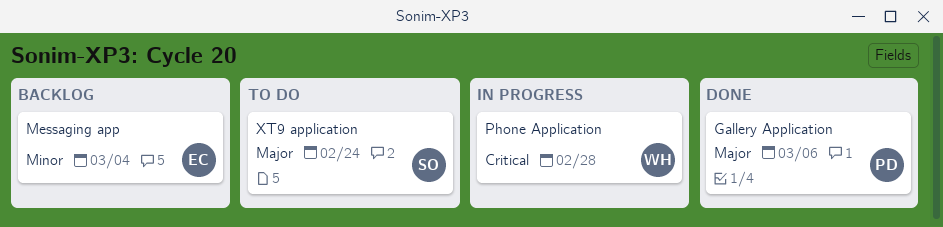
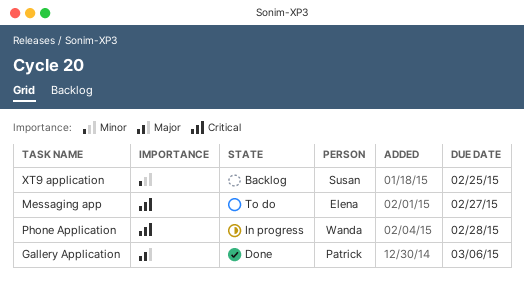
Messaging app, status: Backlog -> To do
Messaging app, priority: Minor -> Critical
Messaging app, due: Mar 4 -> Feb 27
XT9 application, status: To do -> Backlog
XT9 application, priority: Major -> Minor
XT9 application, due: Feb 24 -> Feb 25

